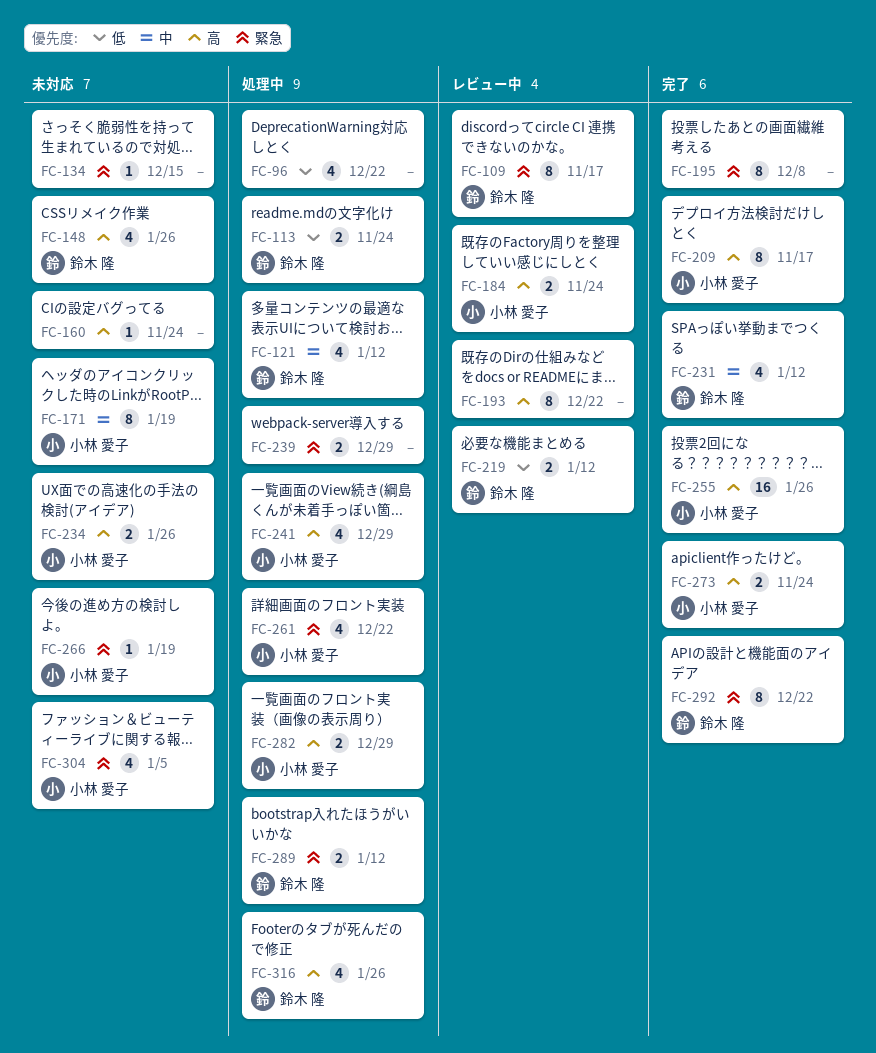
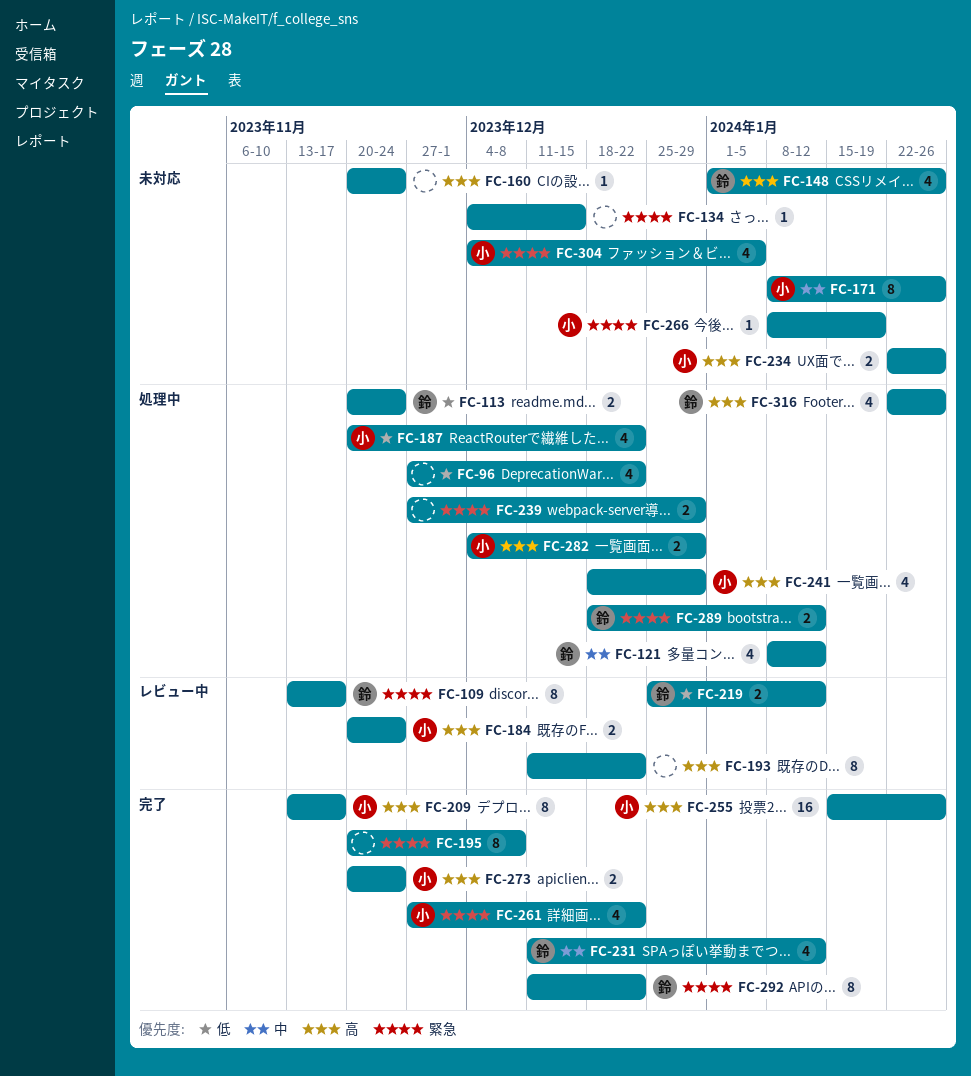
FC-171, due: Jan 19 -> Jan 26
FC-187: none -> present
FC-261, status: 処理中 -> 完了

